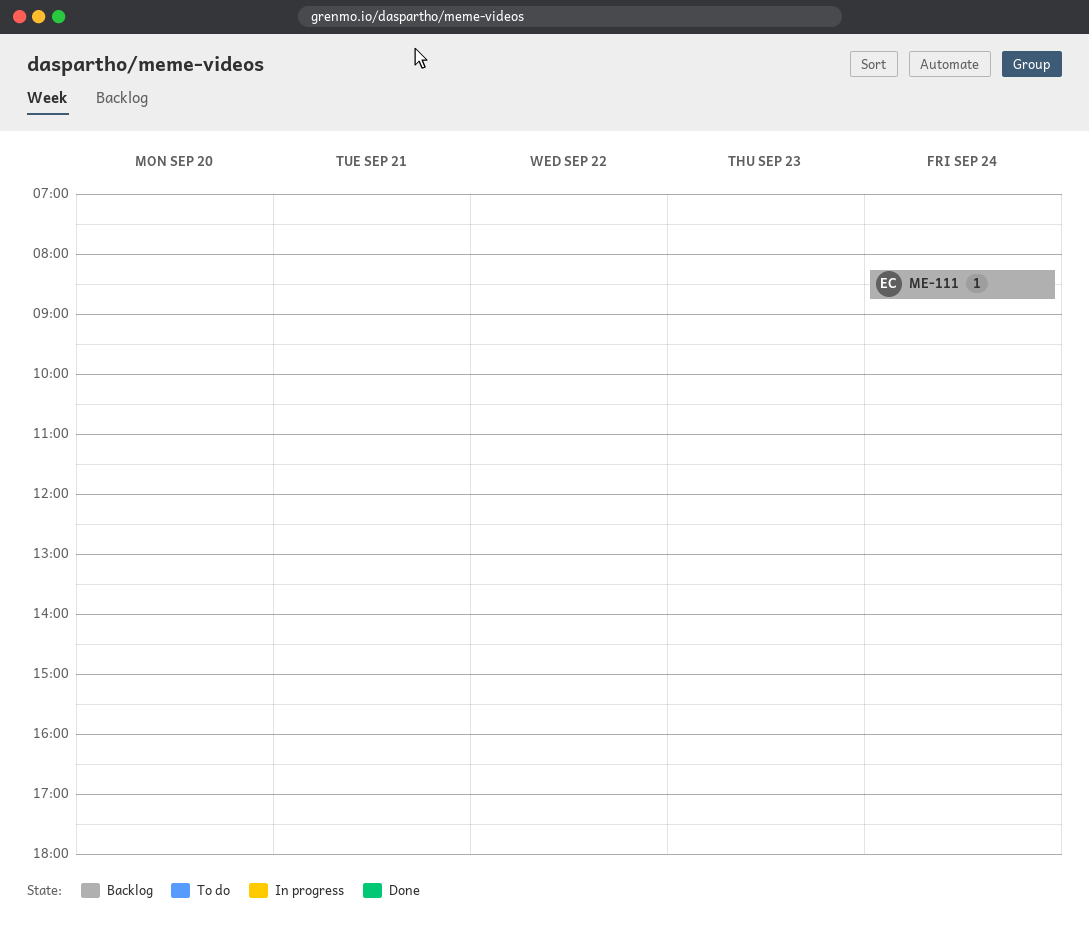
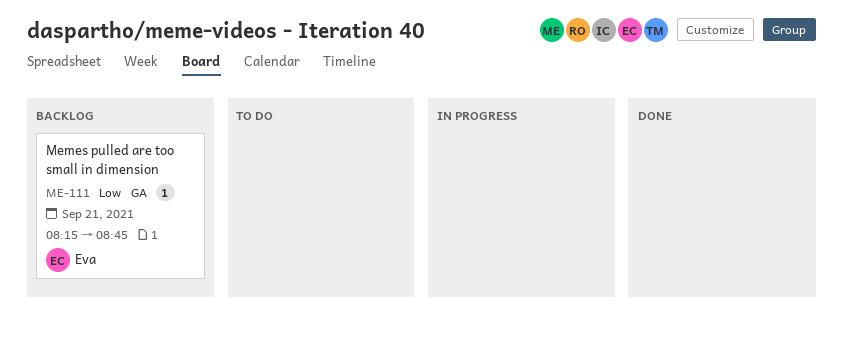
ME-111, day: Sep 24 -> Sep 21

